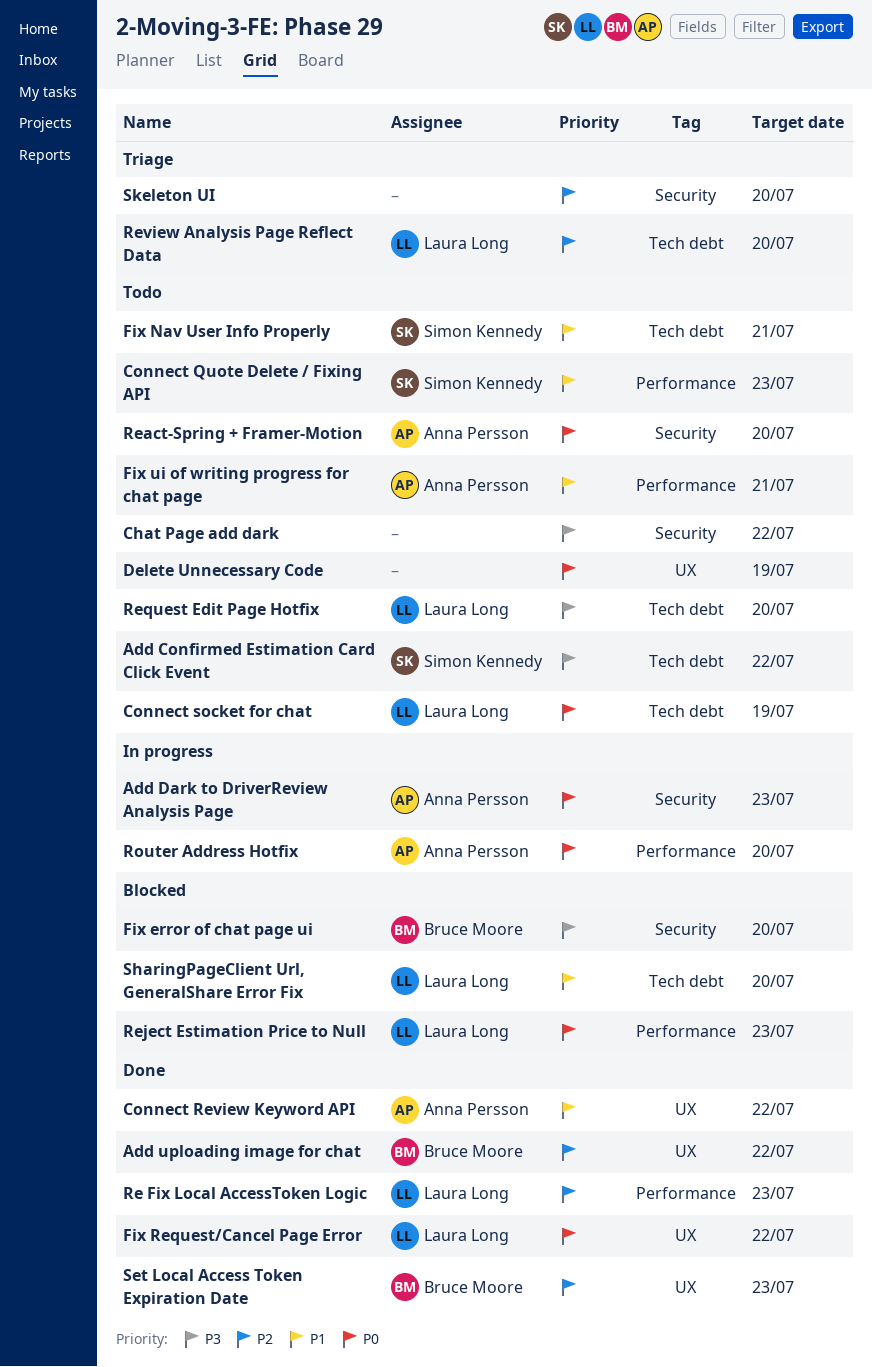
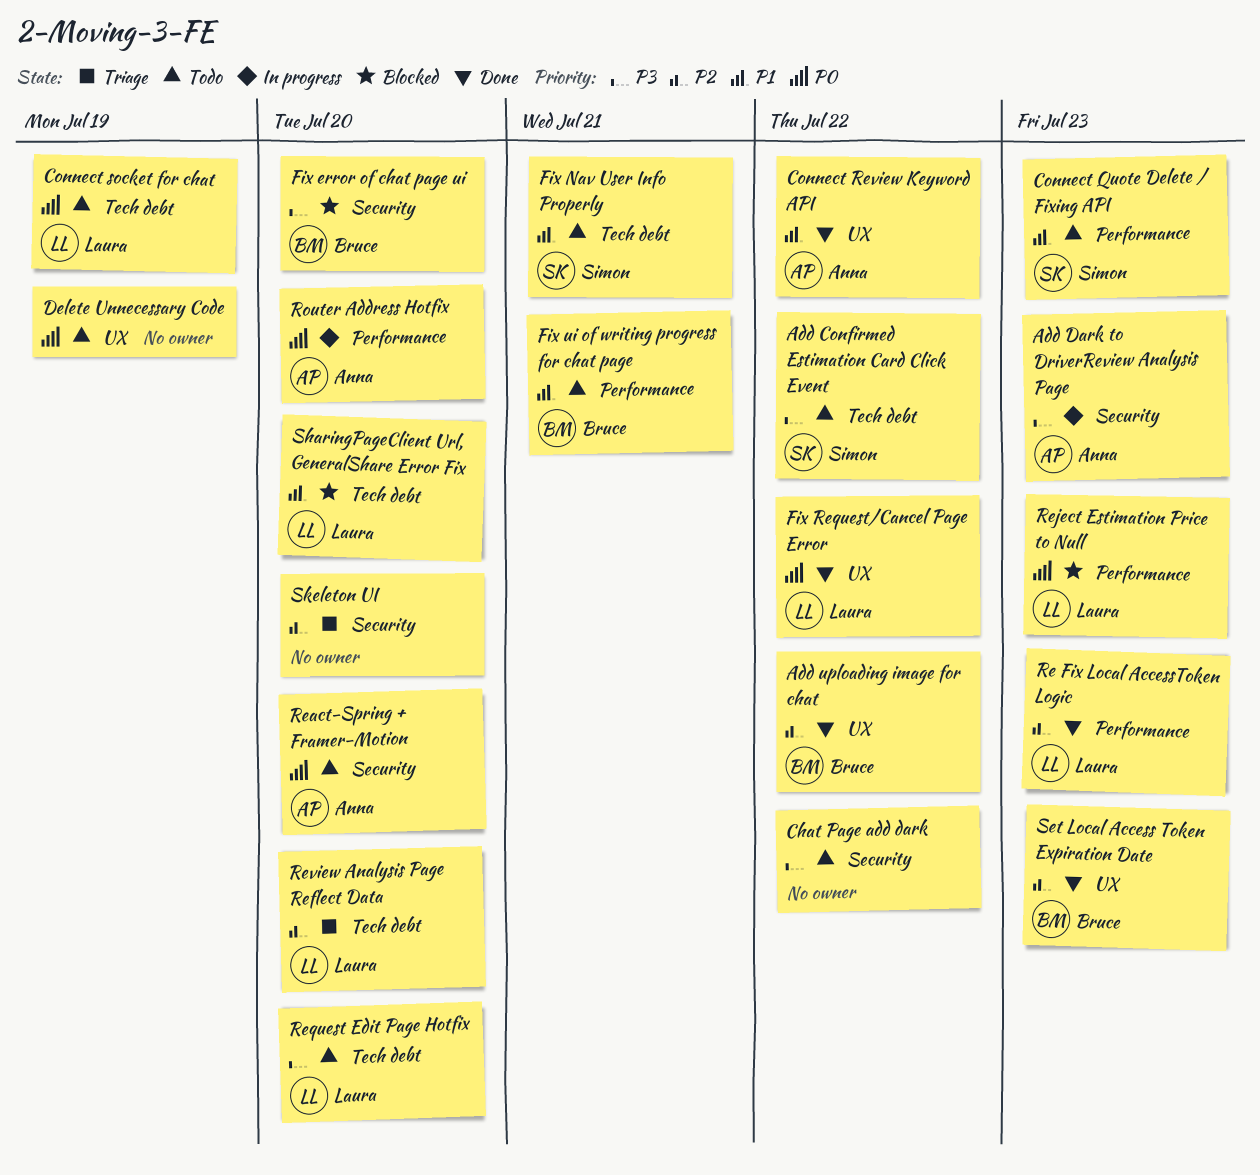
Add Dark to DriverReview Analysis Page, priority: P0 -> P3
Fix ui of writing progress for chat page, owner: Anna Persson -> Bruce Moore

